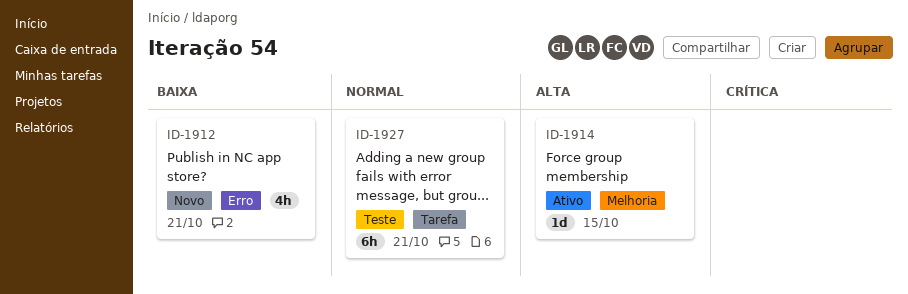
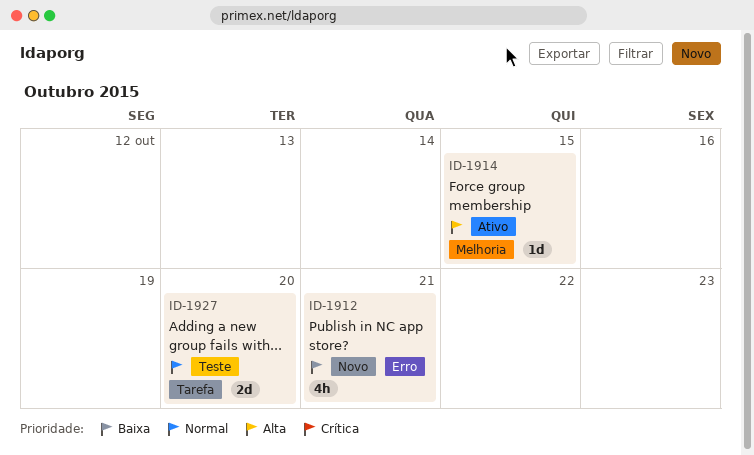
ID-1927, estimate: 6h -> 2d
ID-1927, due: Oct 21 -> Oct 20

